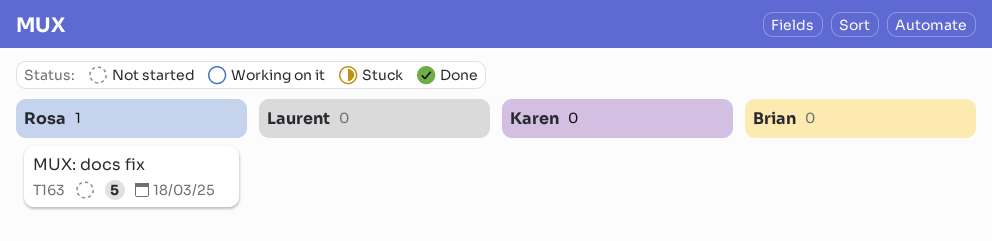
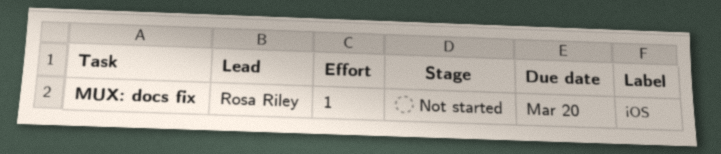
MUX: docs fix, estimate: 5 -> 1
MUX: docs fix, due: Mar 18 -> Mar 20

